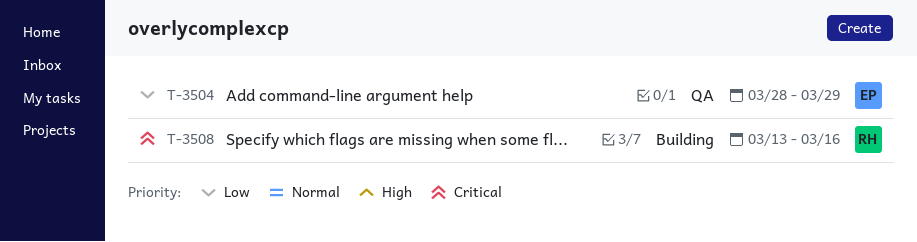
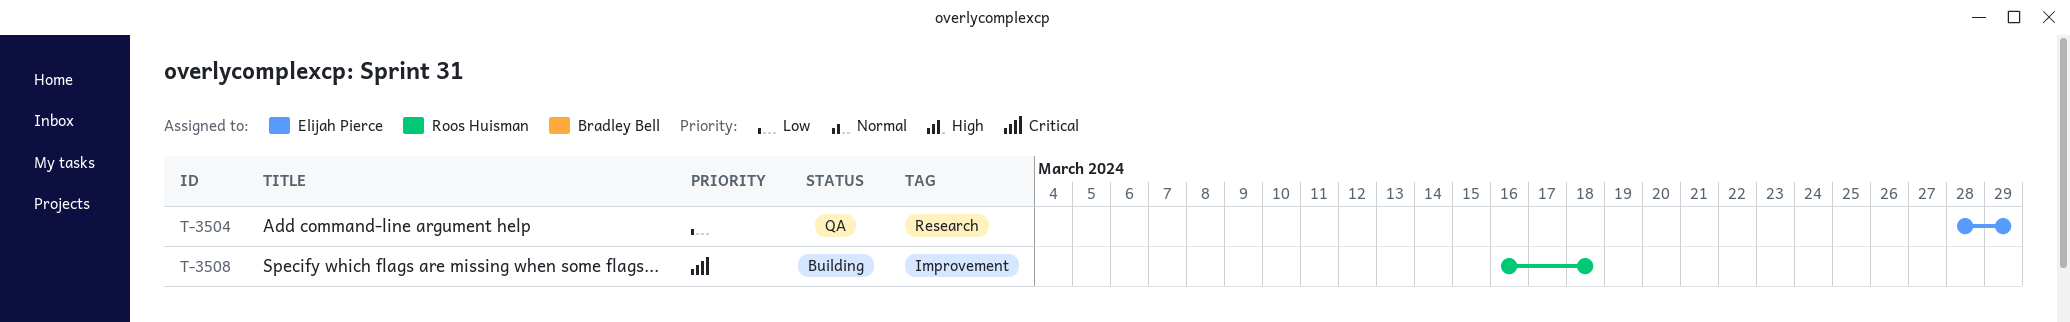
T-3508, start: Mar 13 -> Mar 16
T-3508, due: Mar 16 -> Mar 18

